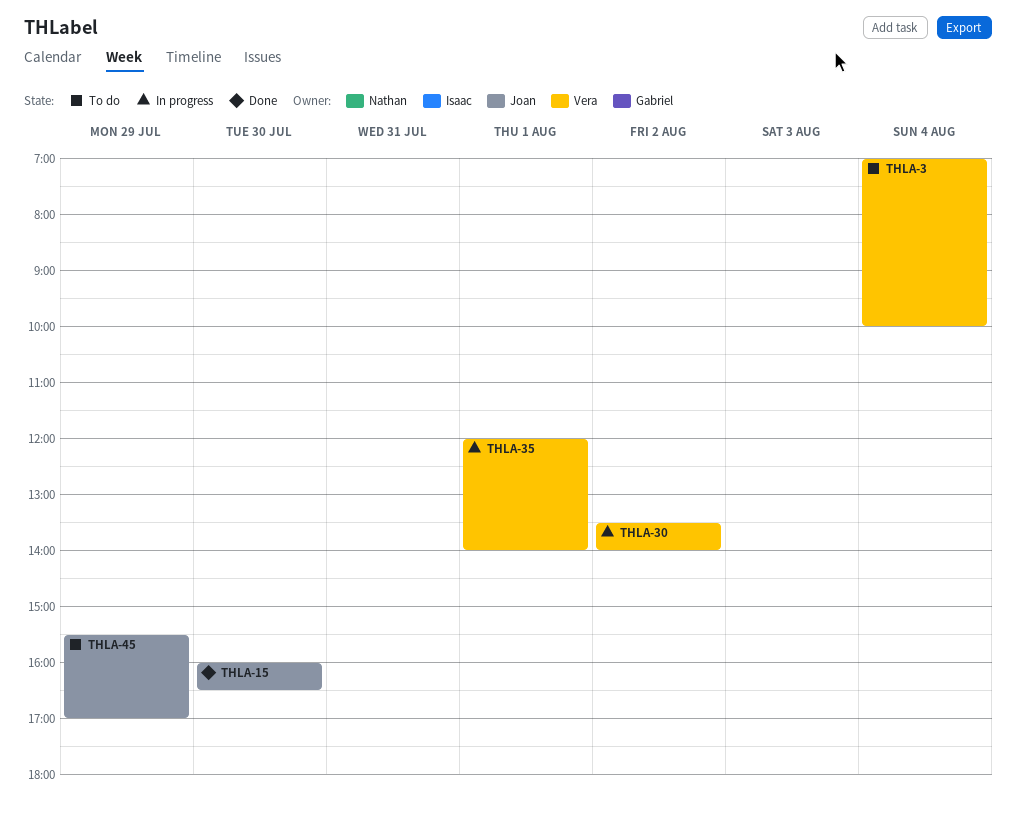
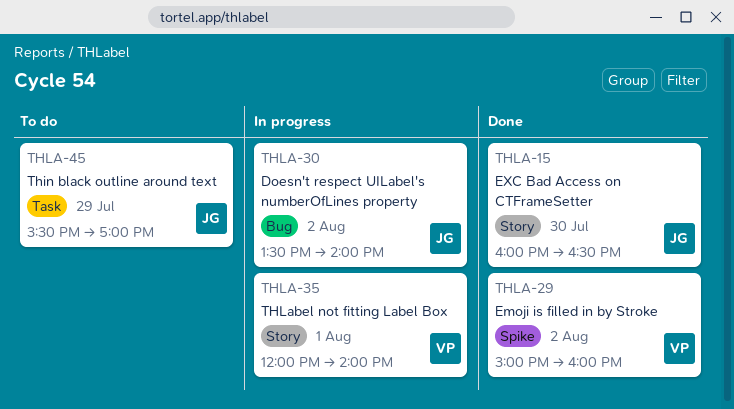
THLA-3: present -> none
THLA-29: none -> present
THLA-30, owner: Vera -> Joan

